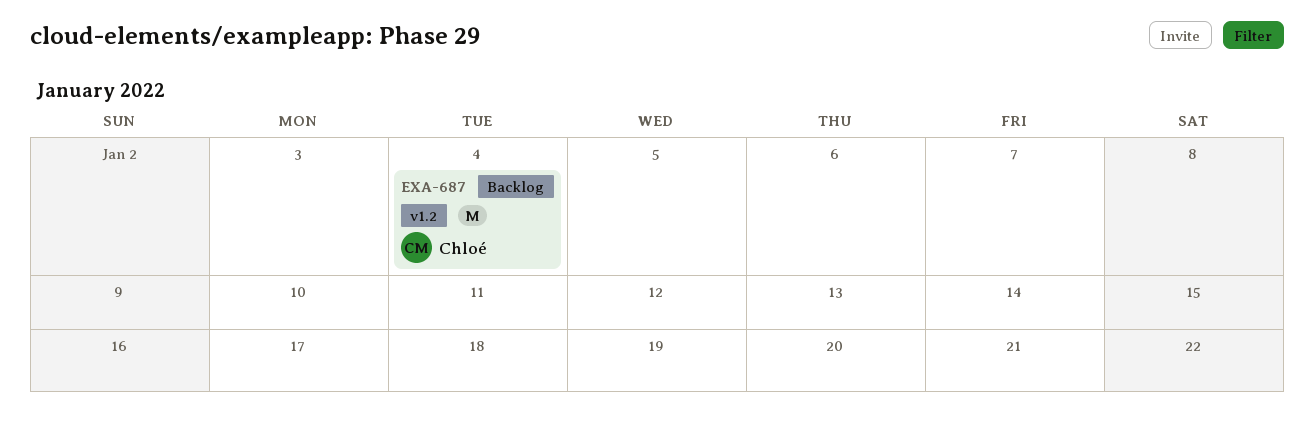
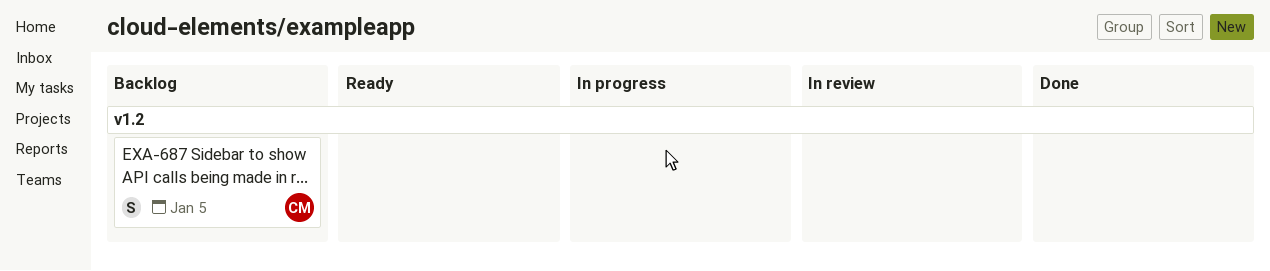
EXA-687, estimate: M -> S
EXA-687, due: Jan 4 -> Jan 5

